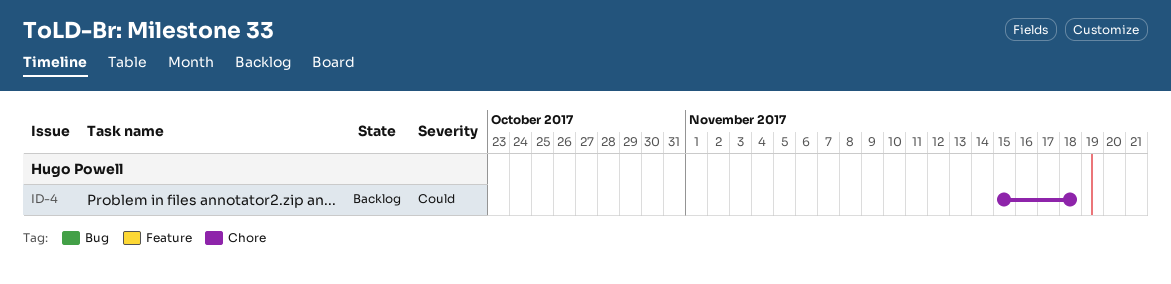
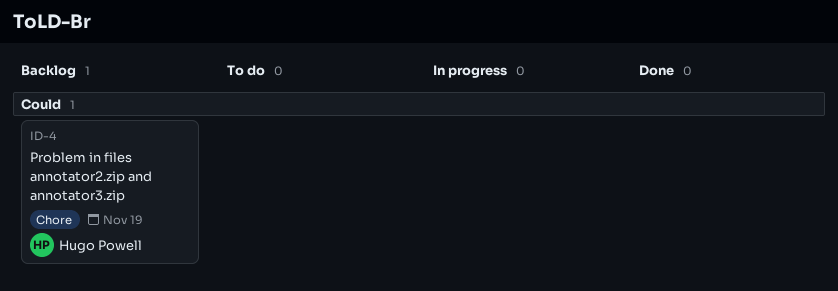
ID-4, due: Nov 18 -> Nov 19

